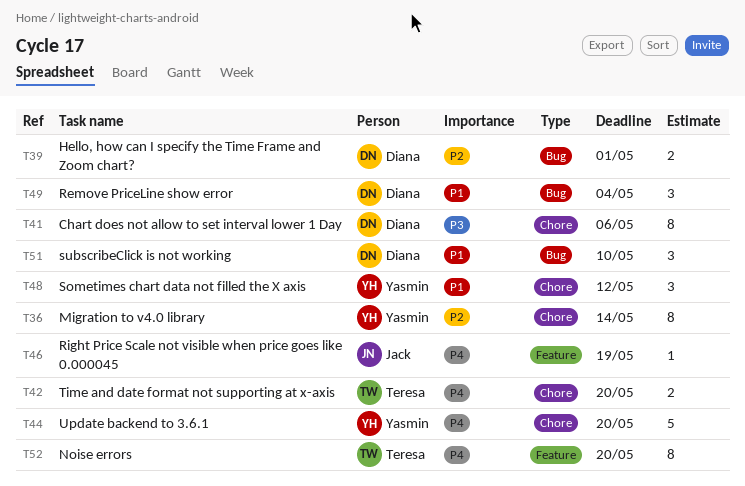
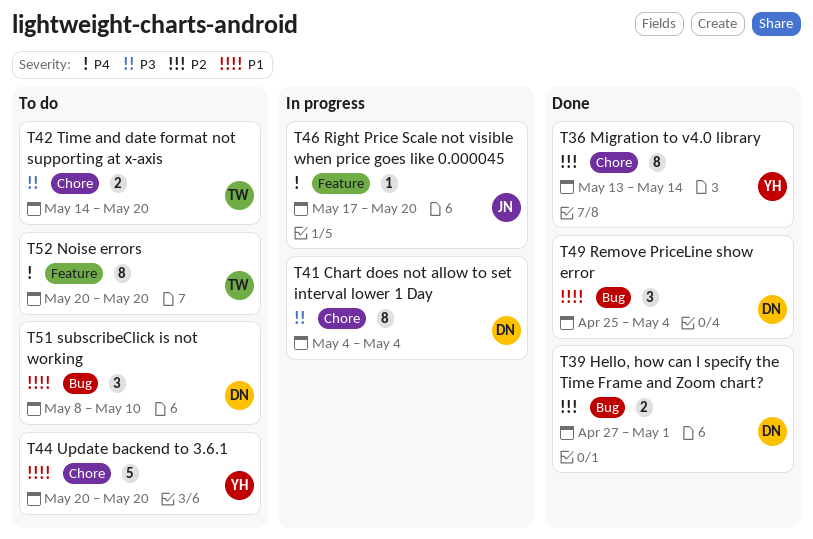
T41, due: May 6 -> May 4
T42, priority: P4 -> P3
T44, priority: P4 -> P1
T46, due: May 19 -> May 20
T48: present -> none

